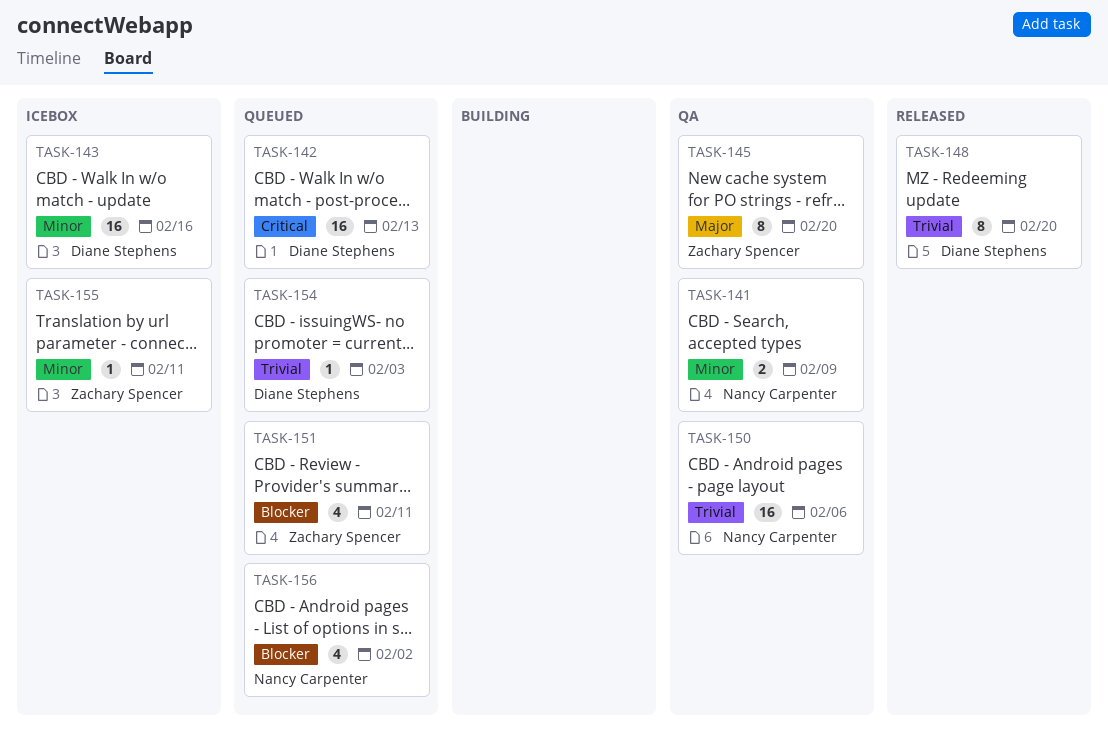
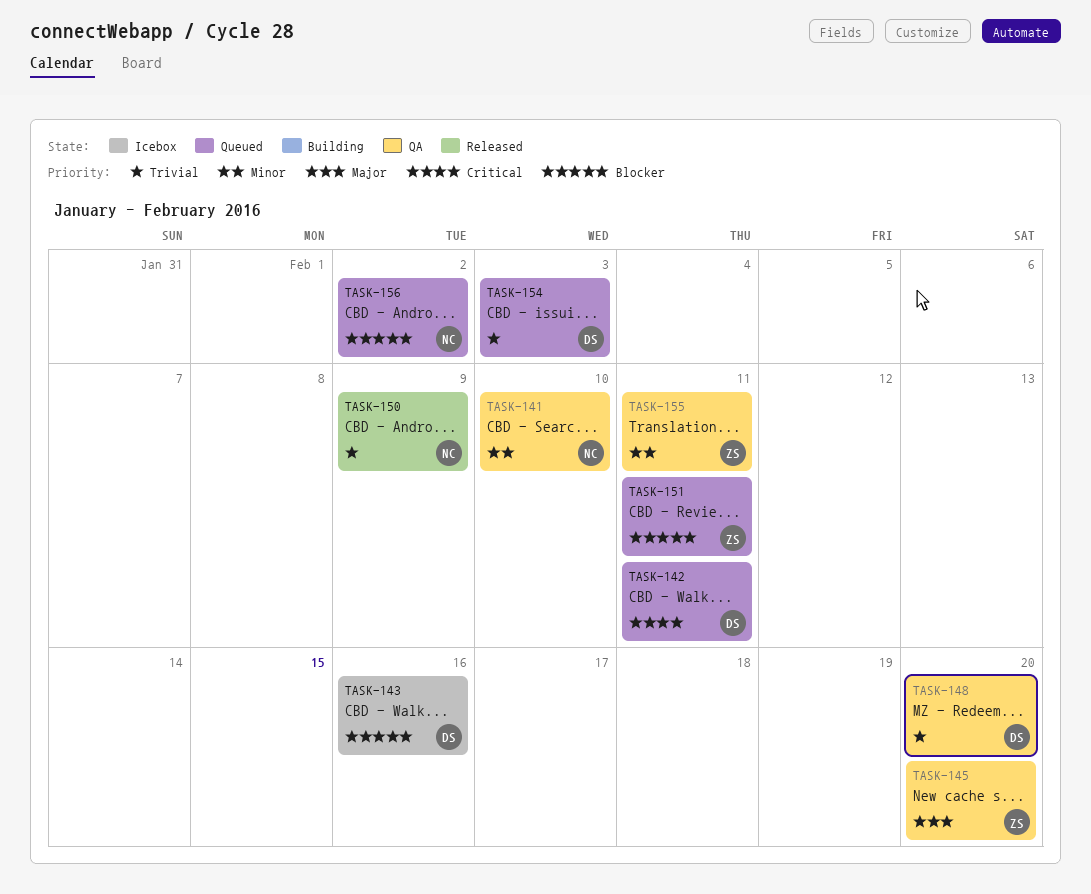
TASK-141, due: Feb 9 -> Feb 10
TASK-142, due: Feb 13 -> Feb 11
TASK-143, priority: Minor -> Blocker
TASK-148, status: Released -> QA
TASK-150, status: QA -> Released
TASK-150, due: Feb 6 -> Feb 9
TASK-155, status: Icebox -> QA

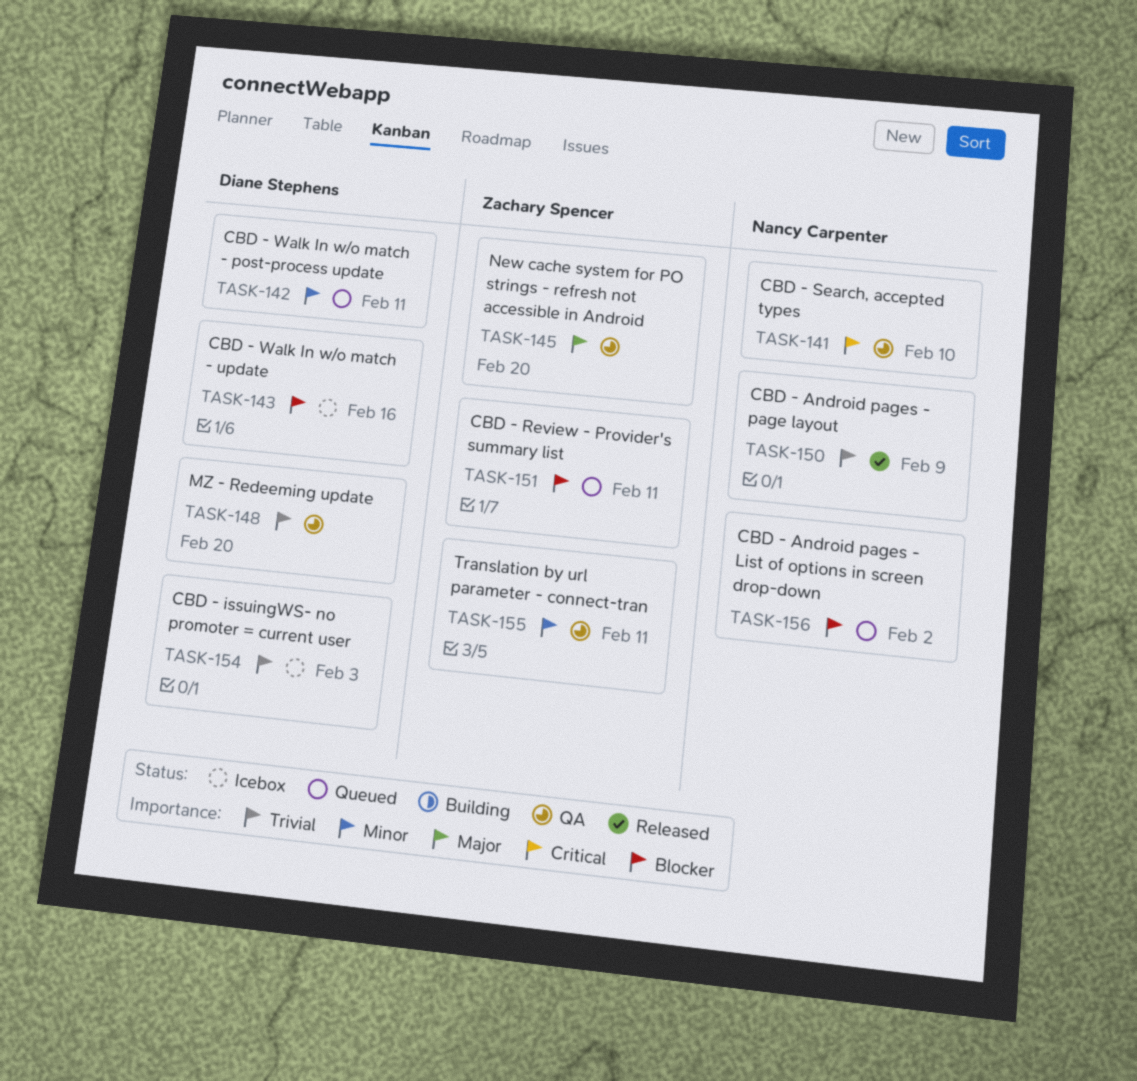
TASK-141, priority: Minor -> Critical
TASK-142, priority: Critical -> Minor
TASK-154, status: Queued -> Icebox

